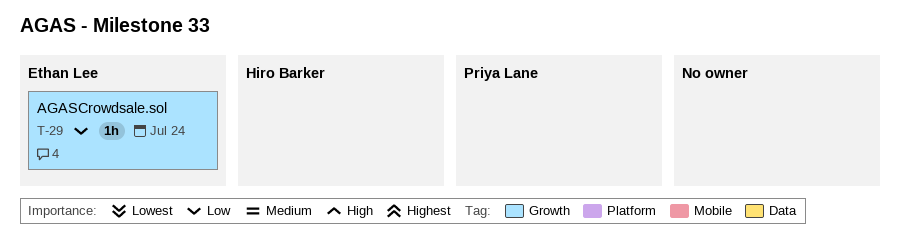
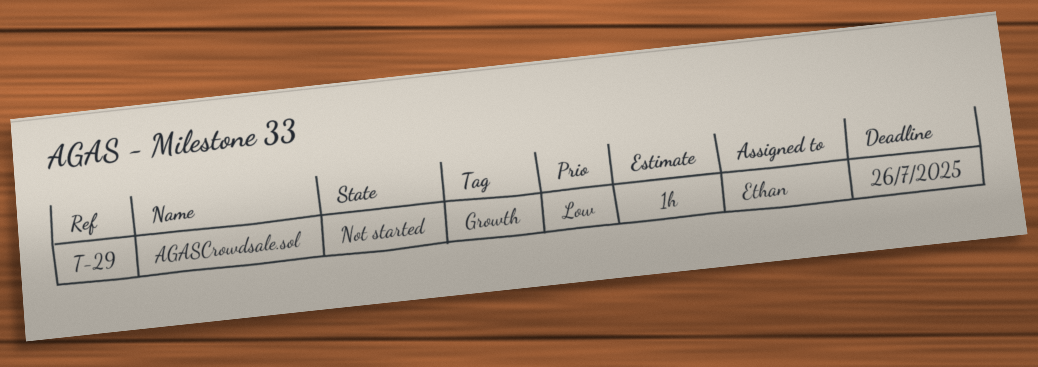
T-29, due: Jul 24 -> Jul 26

